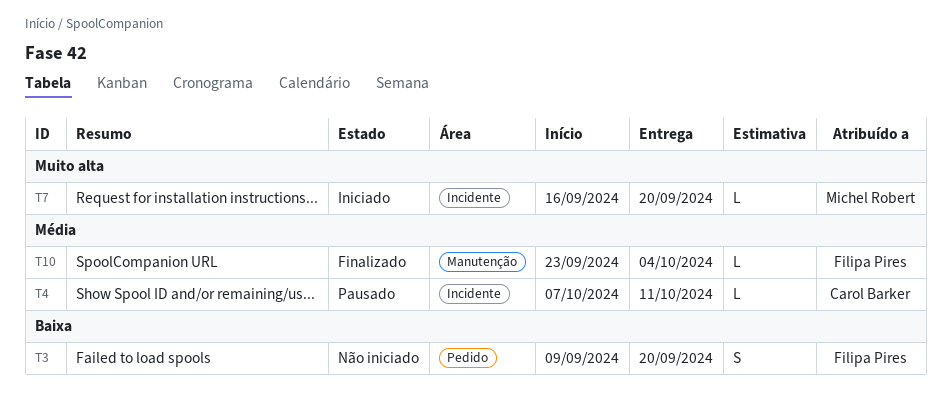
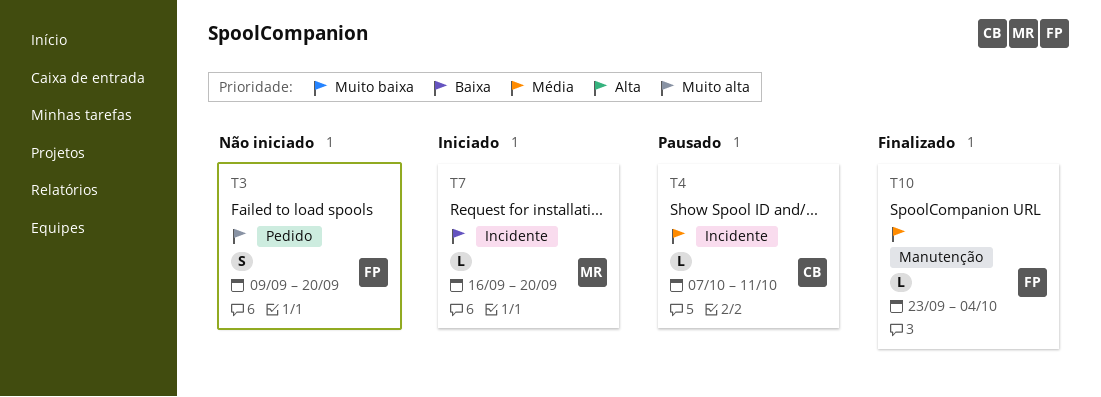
T3, priority: Baixa -> Muito alta
T7, priority: Muito alta -> Baixa

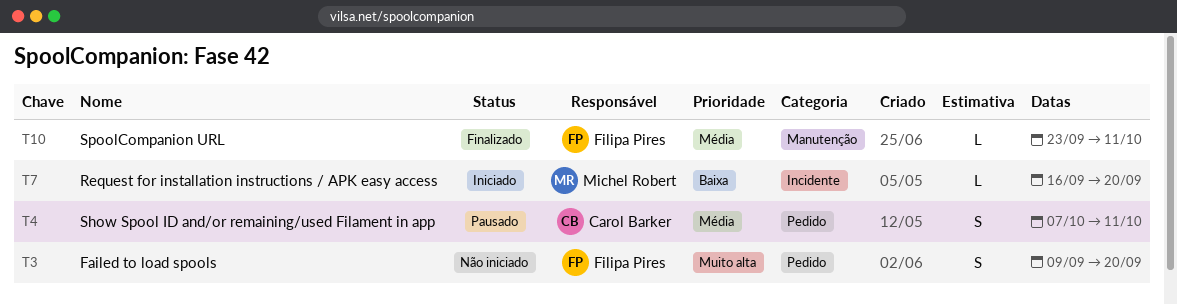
T4, label: Incidente -> Pedido
T4, estimate: L -> S
T10, due: Oct 4 -> Oct 11

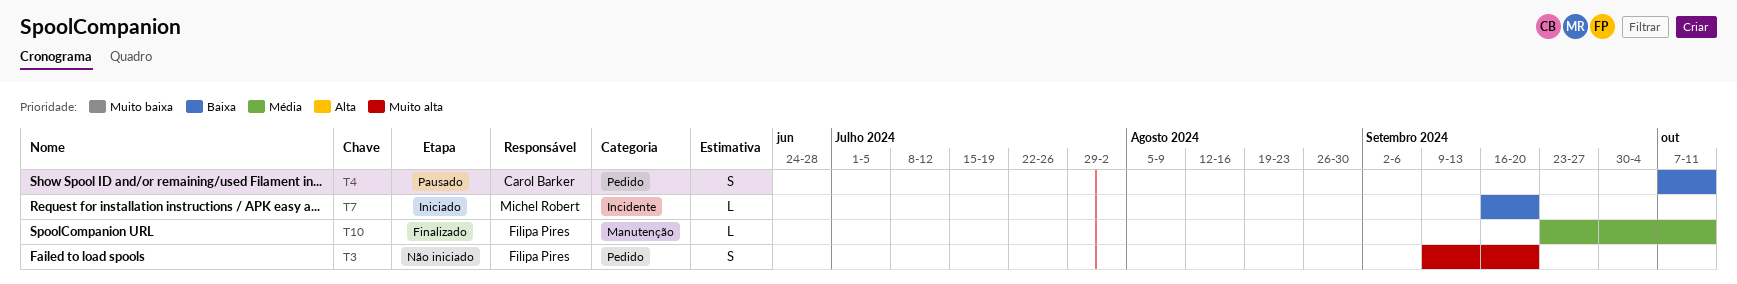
T4, priority: Média -> Baixa

